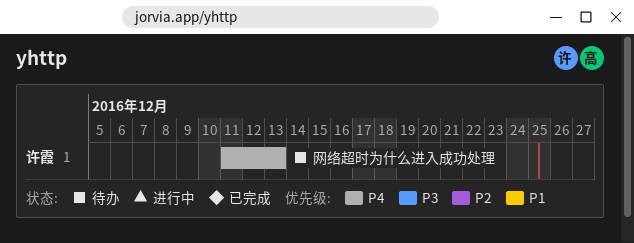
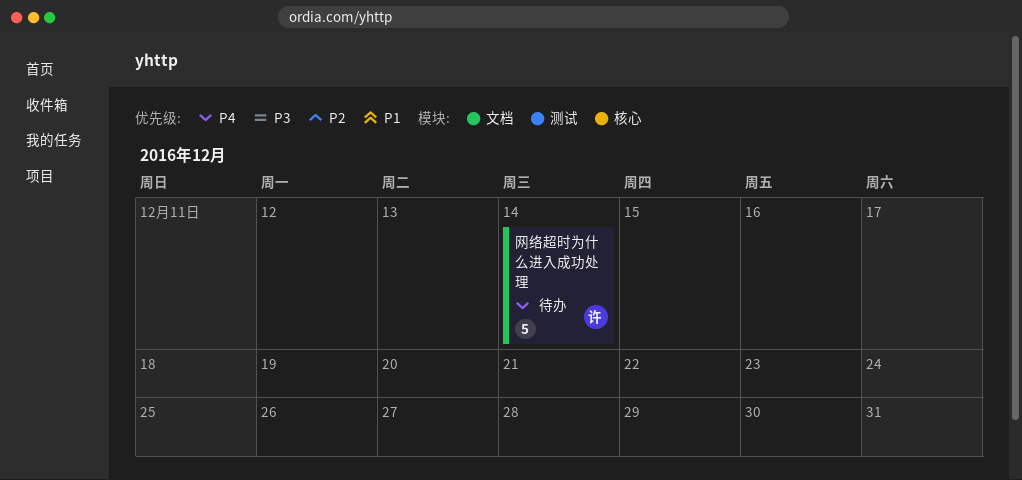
网络超时为什么进入成功处理, due: Dec 13 -> Dec 14

